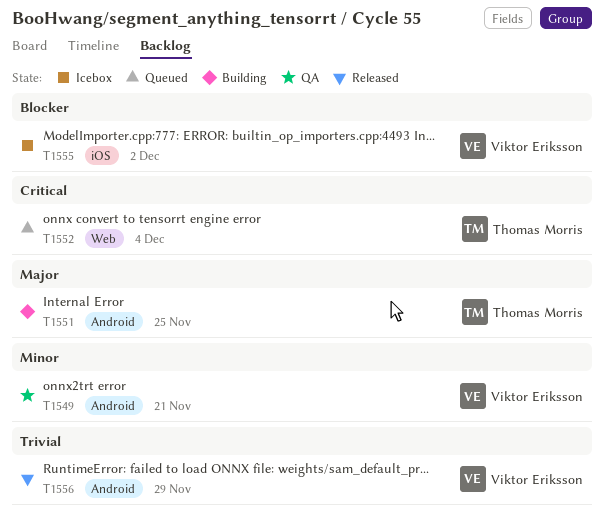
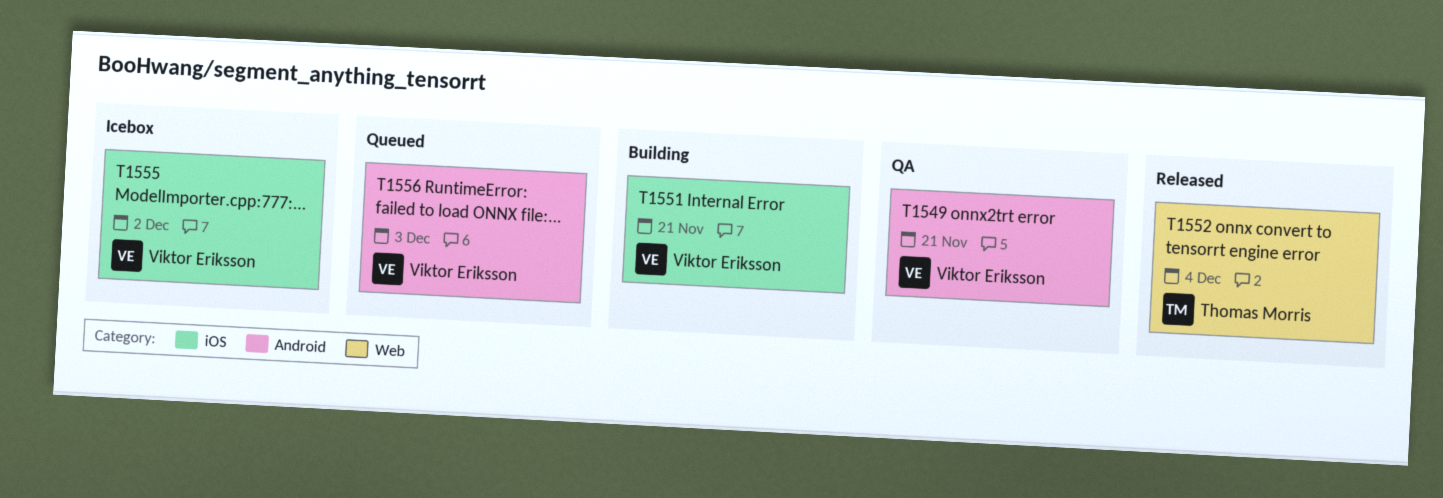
T1551, owner: Thomas Morris -> Viktor Eriksson
T1551, label: Android -> iOS
T1551, due: Nov 25 -> Nov 21
T1552, status: Queued -> Released
T1556, status: Released -> Queued
T1556, due: Nov 29 -> Dec 3

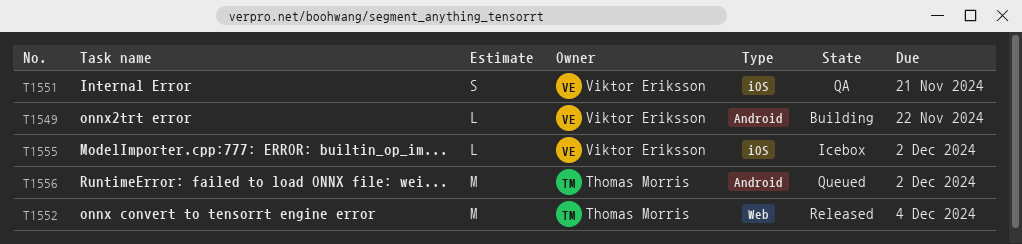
T1549, status: QA -> Building
T1549, due: Nov 21 -> Nov 22
T1551, status: Building -> QA
T1556, owner: Viktor Eriksson -> Thomas Morris
T1556, due: Dec 3 -> Dec 2

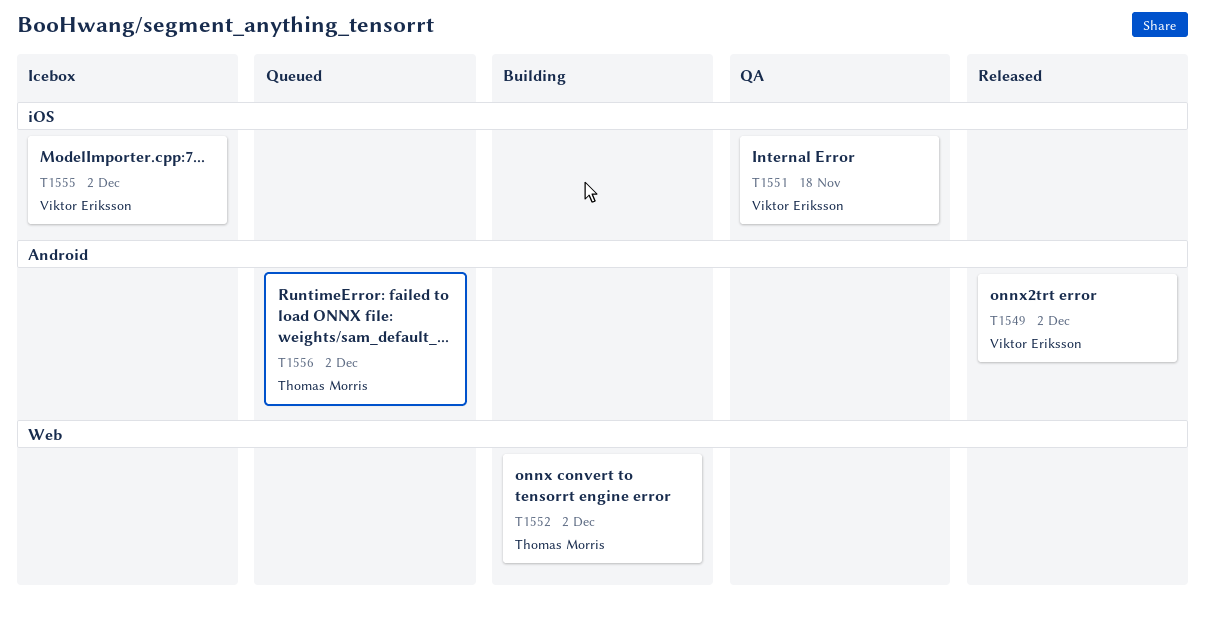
T1549, status: Building -> Released
T1549, due: Nov 22 -> Dec 2
T1551, due: Nov 21 -> Nov 18
T1552, status: Released -> Building
T1552, due: Dec 4 -> Dec 2

